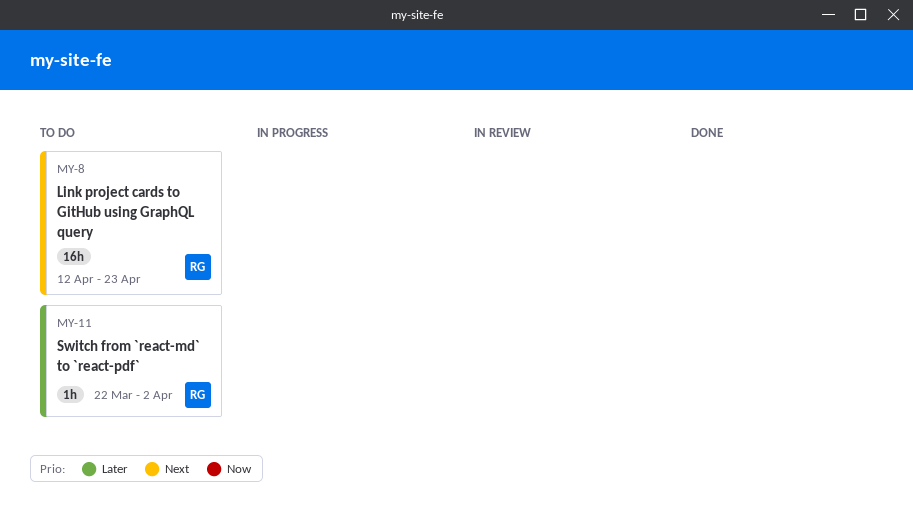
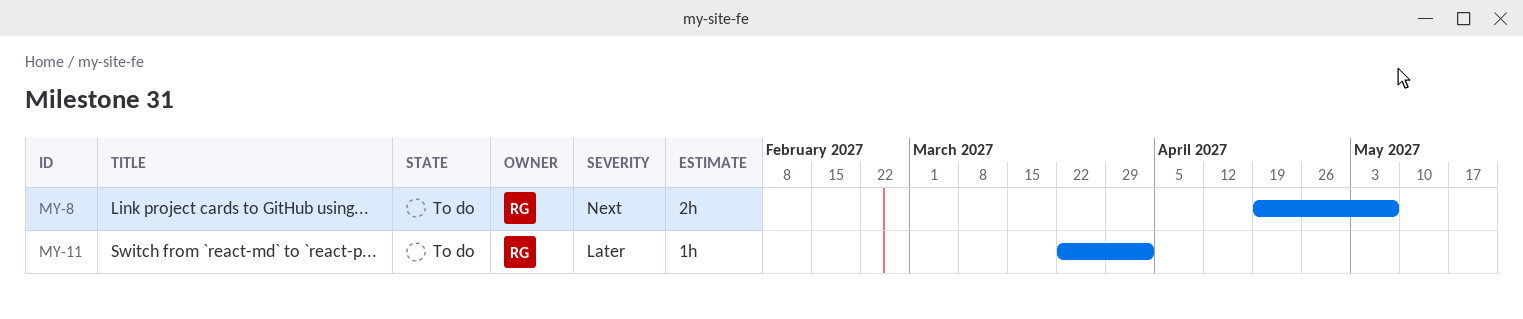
MY-8, estimate: 16h -> 2h
MY-8, start: Apr 12 -> Apr 19
MY-8, due: Apr 23 -> May 7

